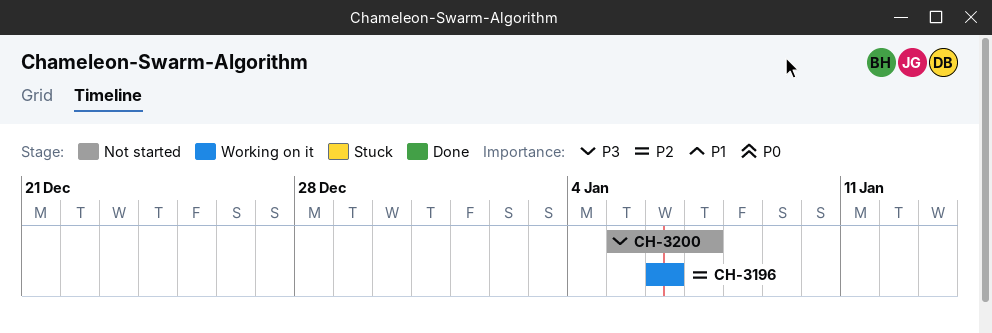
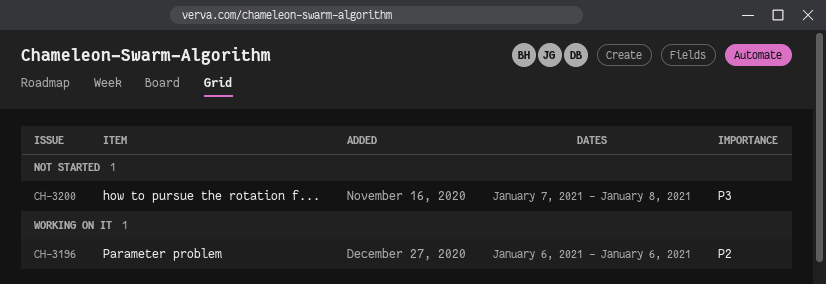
CH-3200, start: Jan 5 -> Jan 7
CH-3200, due: Jan 7 -> Jan 8

